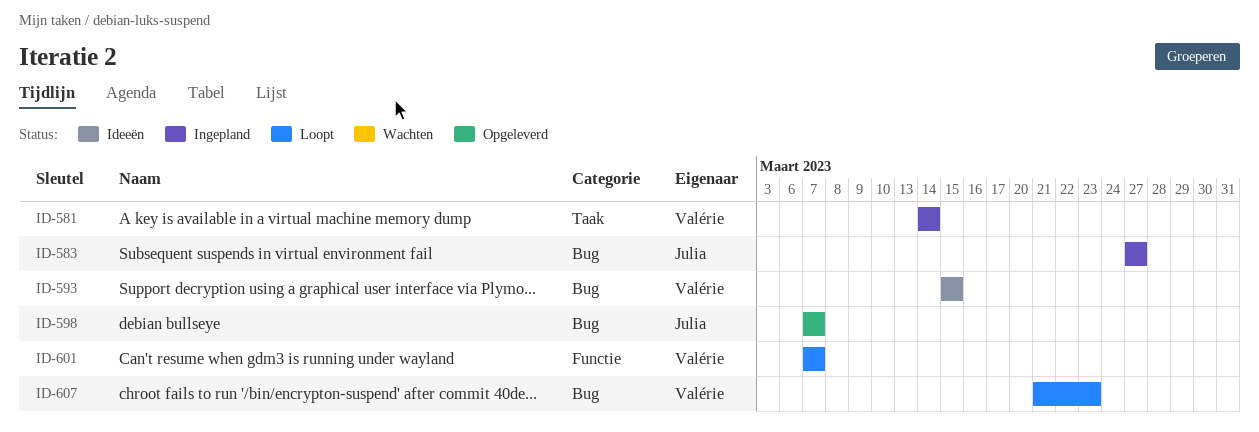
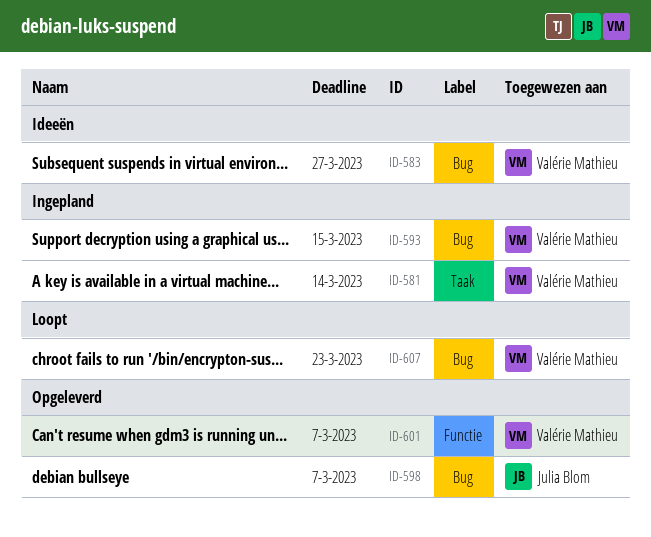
ID-583, status: Ingepland -> Ideeën
ID-583, owner: Julia Blom -> Valérie Mathieu
ID-593, status: Ideeën -> Ingepland
ID-601, status: Loopt -> Opgeleverd

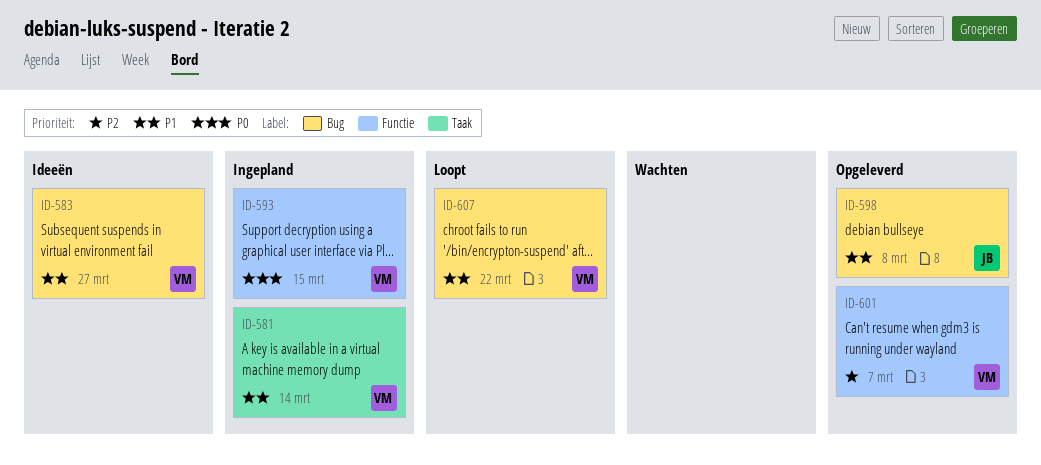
ID-593, label: Bug -> Functie
ID-598, due: Mar 7 -> Mar 8
ID-607, due: Mar 23 -> Mar 22

